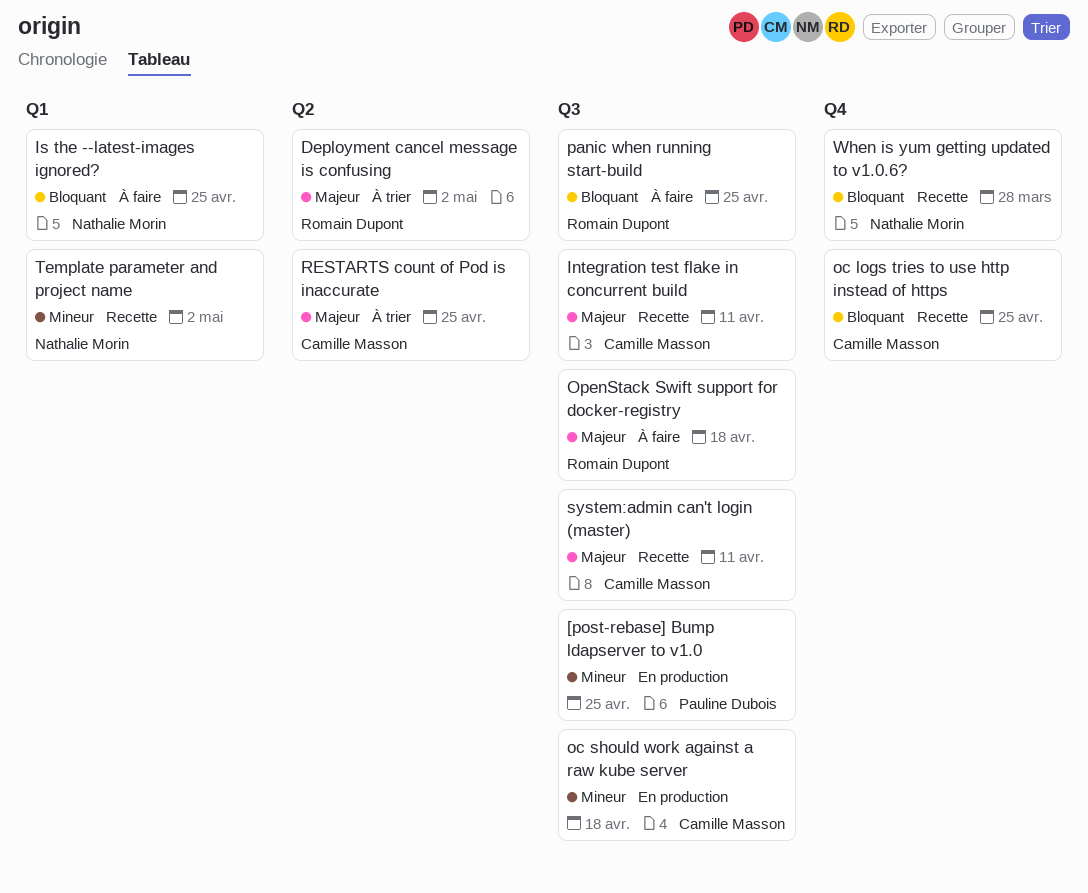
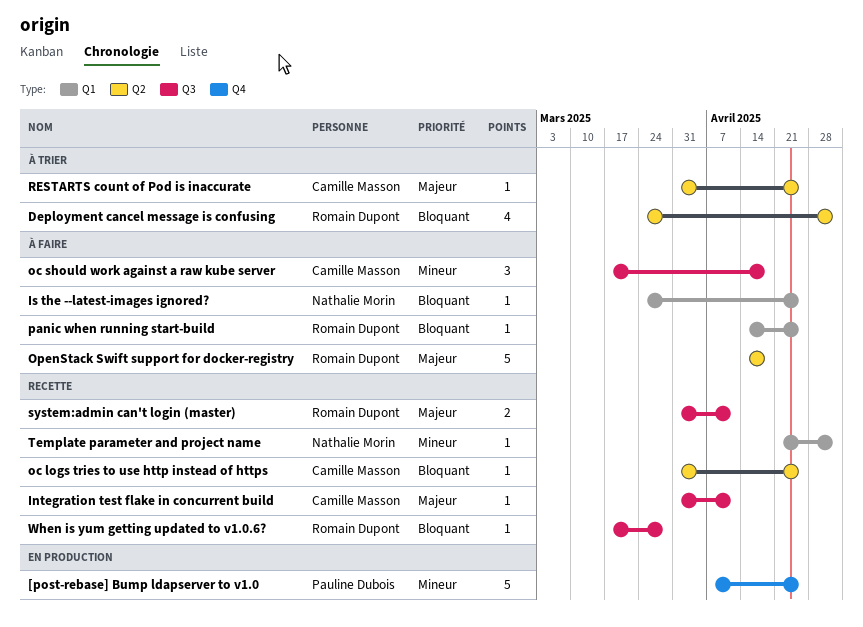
[post-rebase] Bump ldapserver to v1.0, label: Q3 -> Q4
Deployment cancel message is confusing, priority: Majeur -> Bloquant
oc logs tries to use http instead of https, label: Q4 -> Q2
oc should work against a raw kube server, status: En production -> À faire
OpenStack Swift support for docker-registry, label: Q3 -> Q2
panic when running start-build, label: Q3 -> Q1
system:admin can't login (master), owner: Camille Masson -> Romain Dupont
When is yum getting updated to v1.0.6?, owner: Nathalie Morin -> Romain Dupont
When is yum getting updated to v1.0.6?, label: Q4 -> Q3

